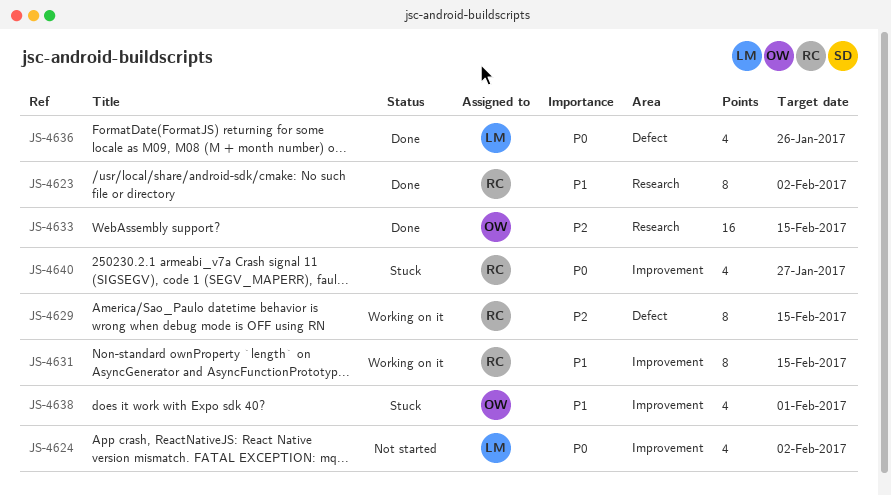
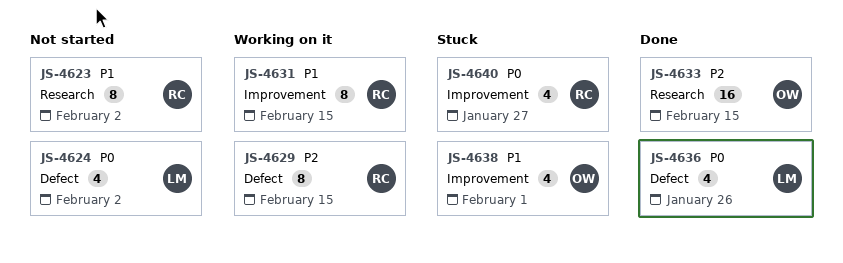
JS-4623, status: Done -> Not started
JS-4624, label: Improvement -> Defect

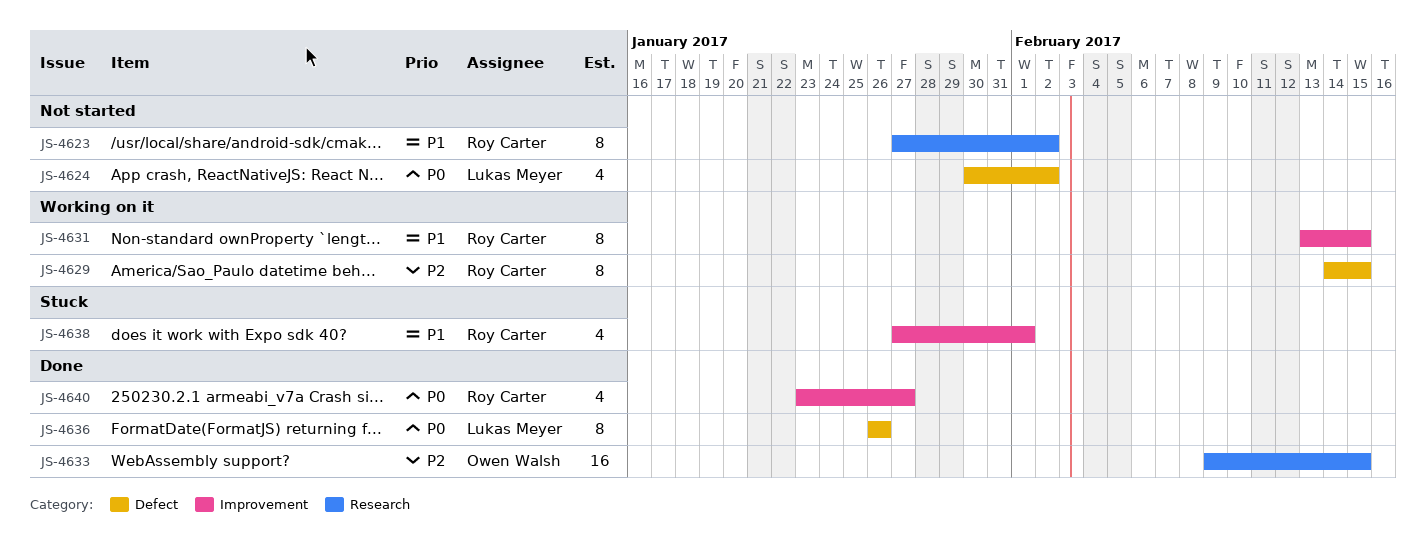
JS-4636, estimate: 4 -> 8
JS-4638, owner: Owen Walsh -> Roy Carter
JS-4640, status: Stuck -> Done

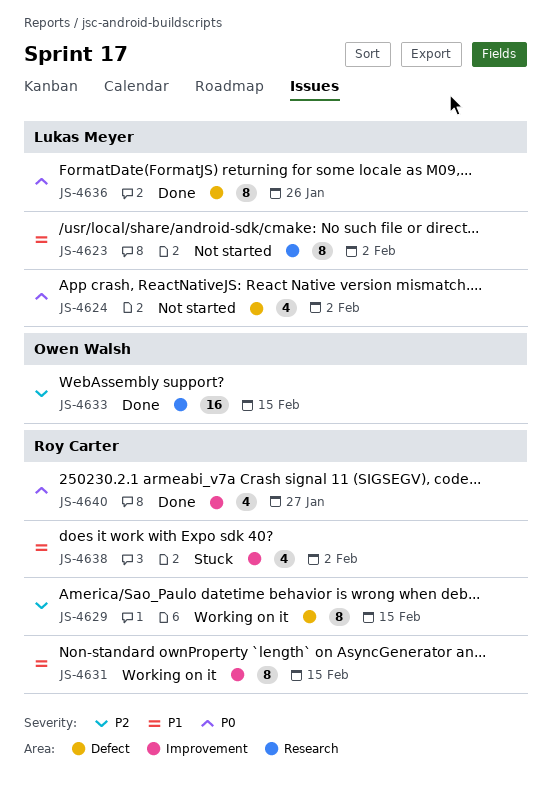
JS-4623, owner: Roy Carter -> Lukas Meyer
JS-4638, due: Feb 1 -> Feb 2

